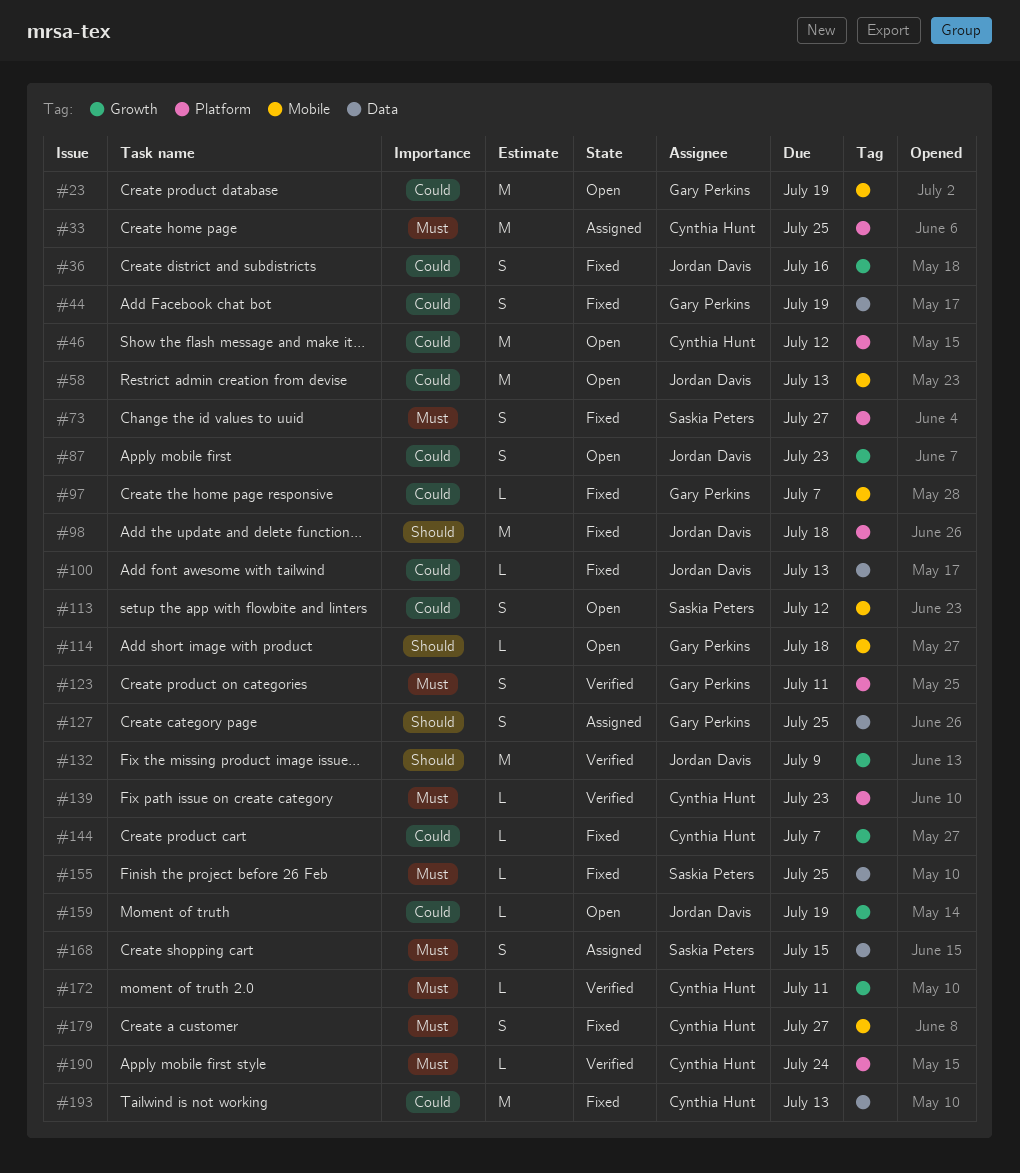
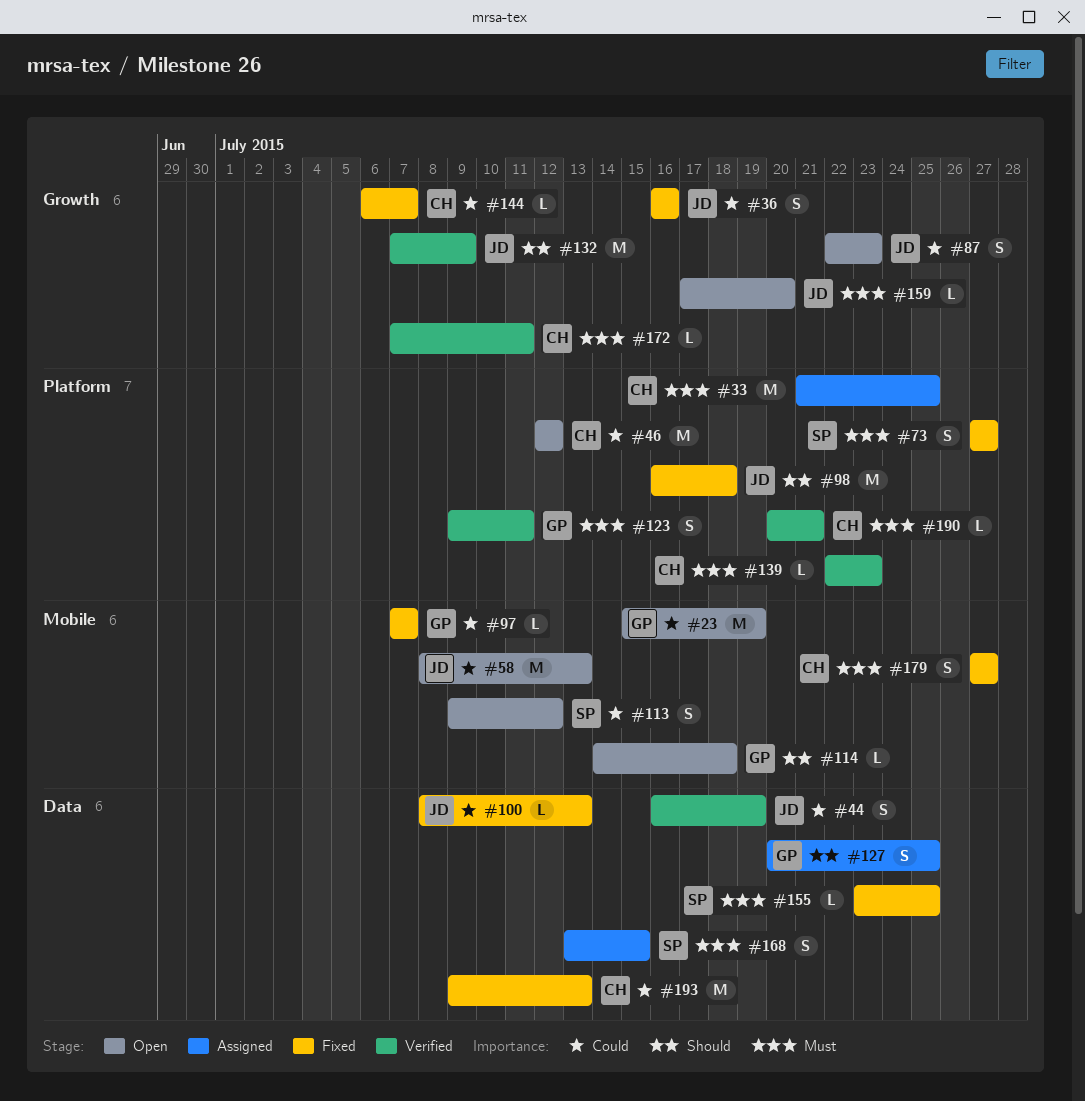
#44, status: Fixed -> Verified
#44, owner: Gary Perkins -> Jordan Davis
#159, priority: Could -> Must
#159, due: Jul 19 -> Jul 20
#190, due: Jul 24 -> Jul 21

